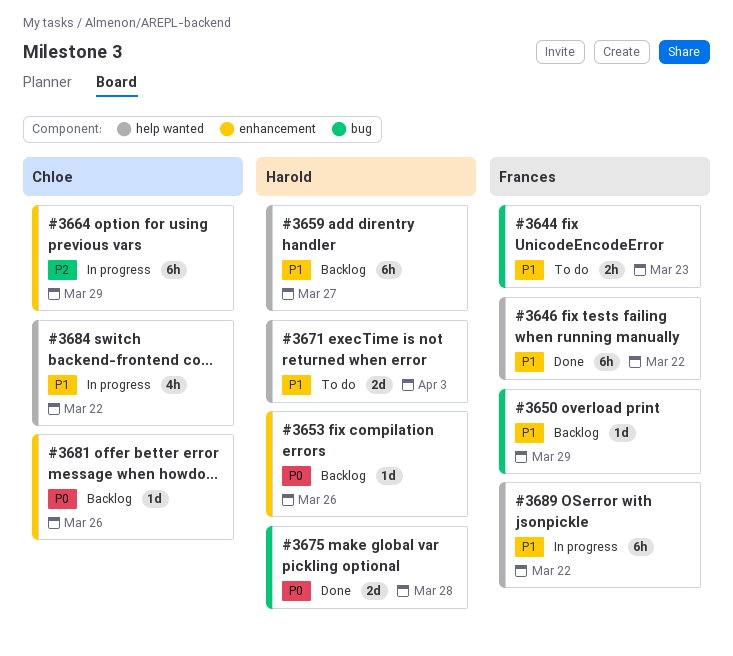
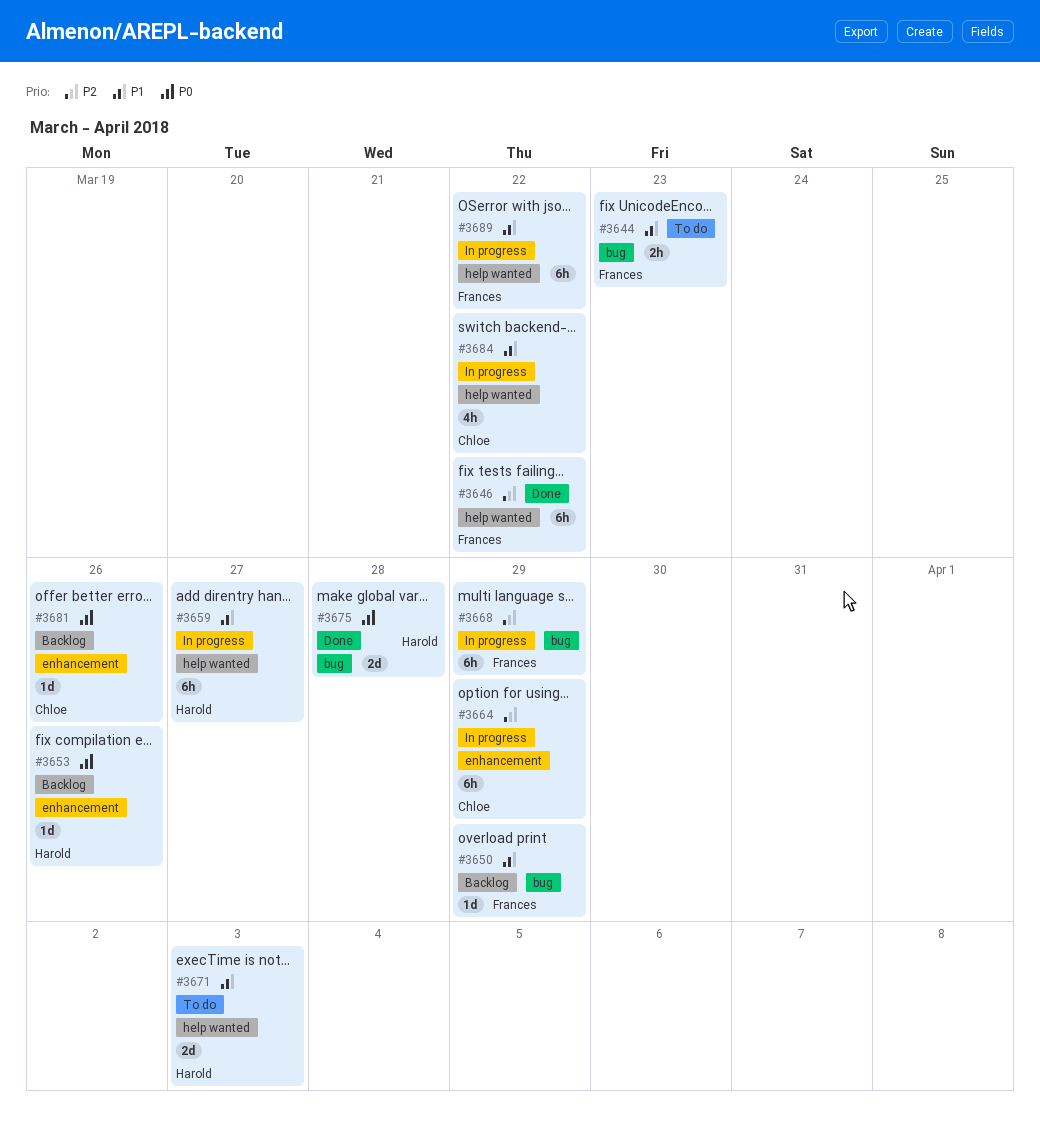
#3646, priority: P1 -> P2
#3659, status: Backlog -> In progress
#3668: none -> present

